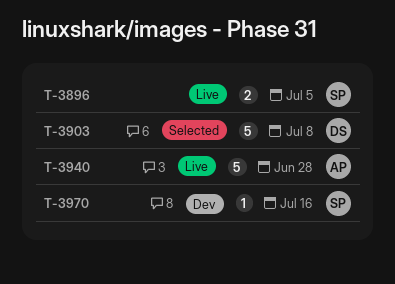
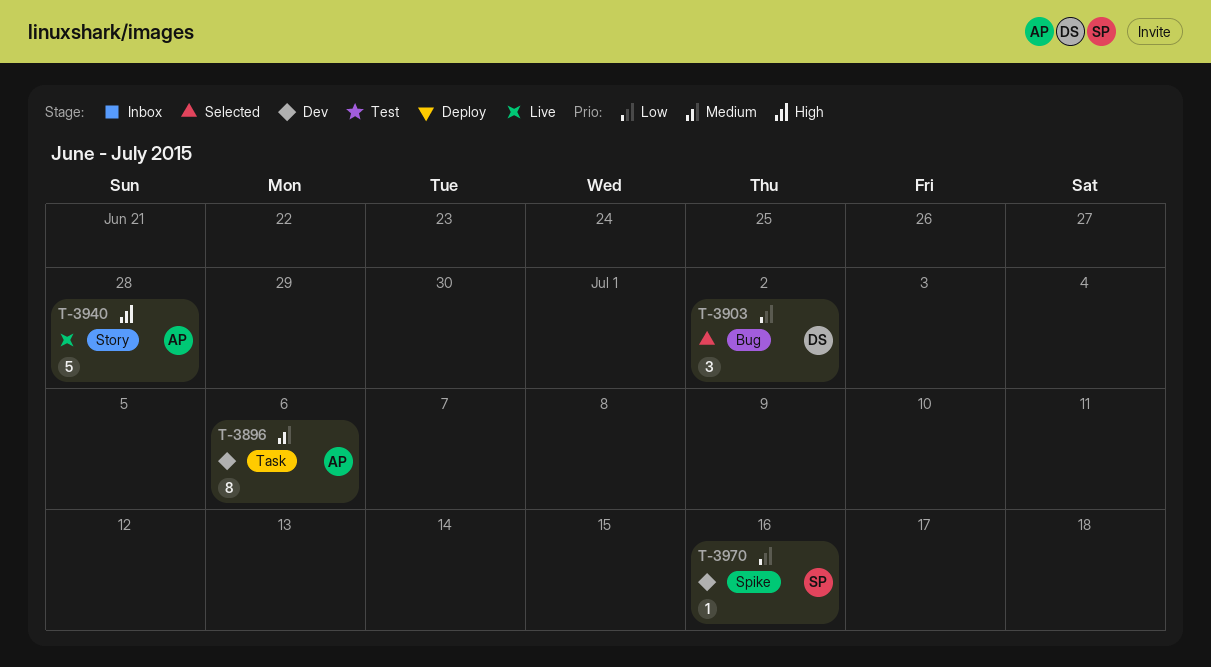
T-3896, status: Live -> Dev
T-3896, owner: SP -> AP
T-3896, estimate: 2 -> 8
T-3896, due: Jul 5 -> Jul 6
T-3903, estimate: 5 -> 3
T-3903, due: Jul 8 -> Jul 2

